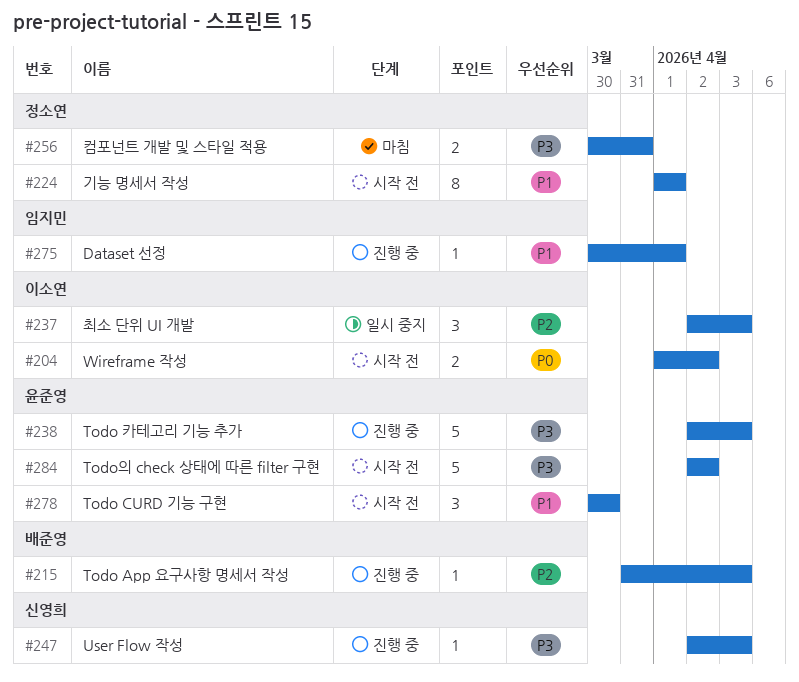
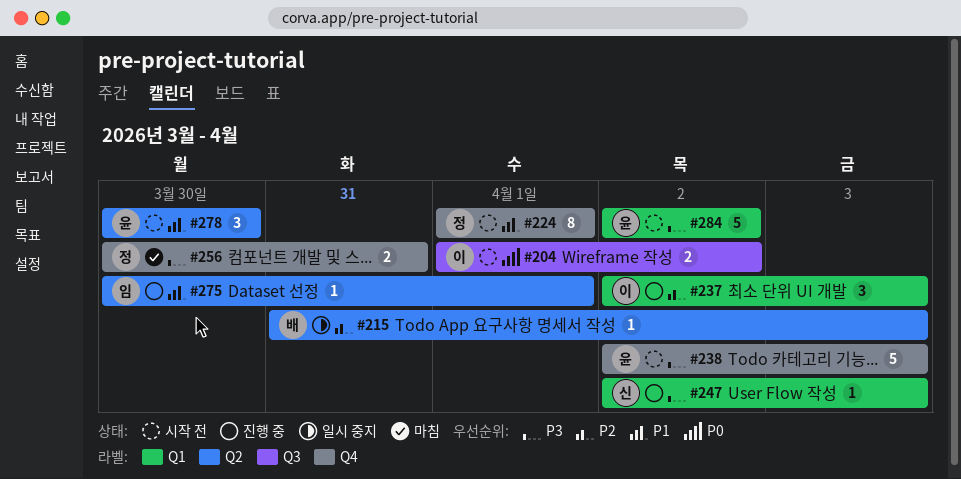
#215, status: 진행 중 -> 일시 중지
#237, status: 일시 중지 -> 진행 중
#238, status: 진행 중 -> 시작 전

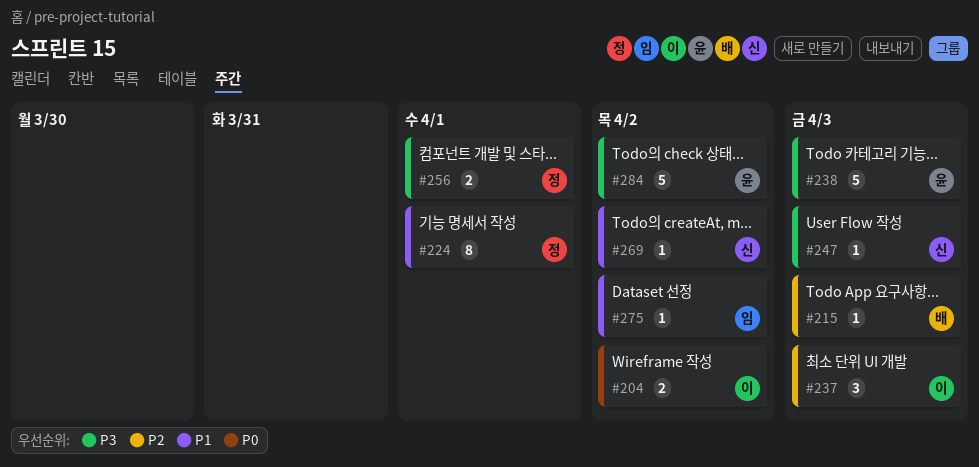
#256, due: Mar 31 -> Apr 1
#269: none -> present
#275, due: Apr 1 -> Apr 2
#278: present -> none

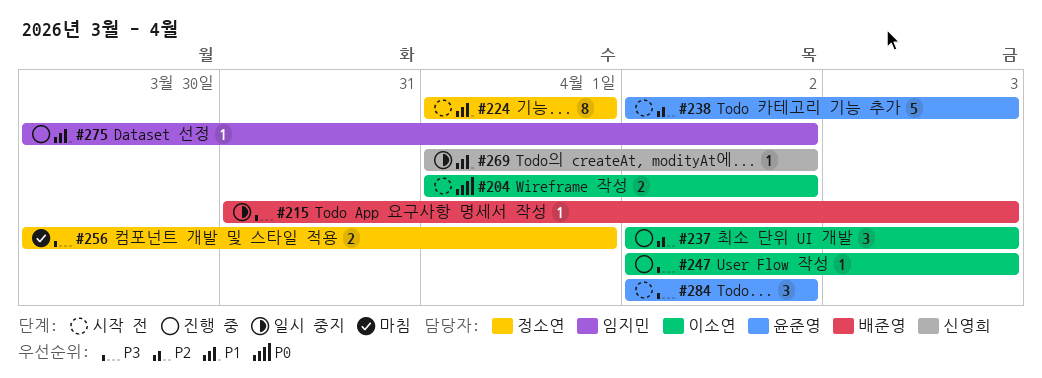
#215, priority: P2 -> P3
#238, priority: P3 -> P2
#247, owner: 신영희 -> 이소연
#284, estimate: 5 -> 3

